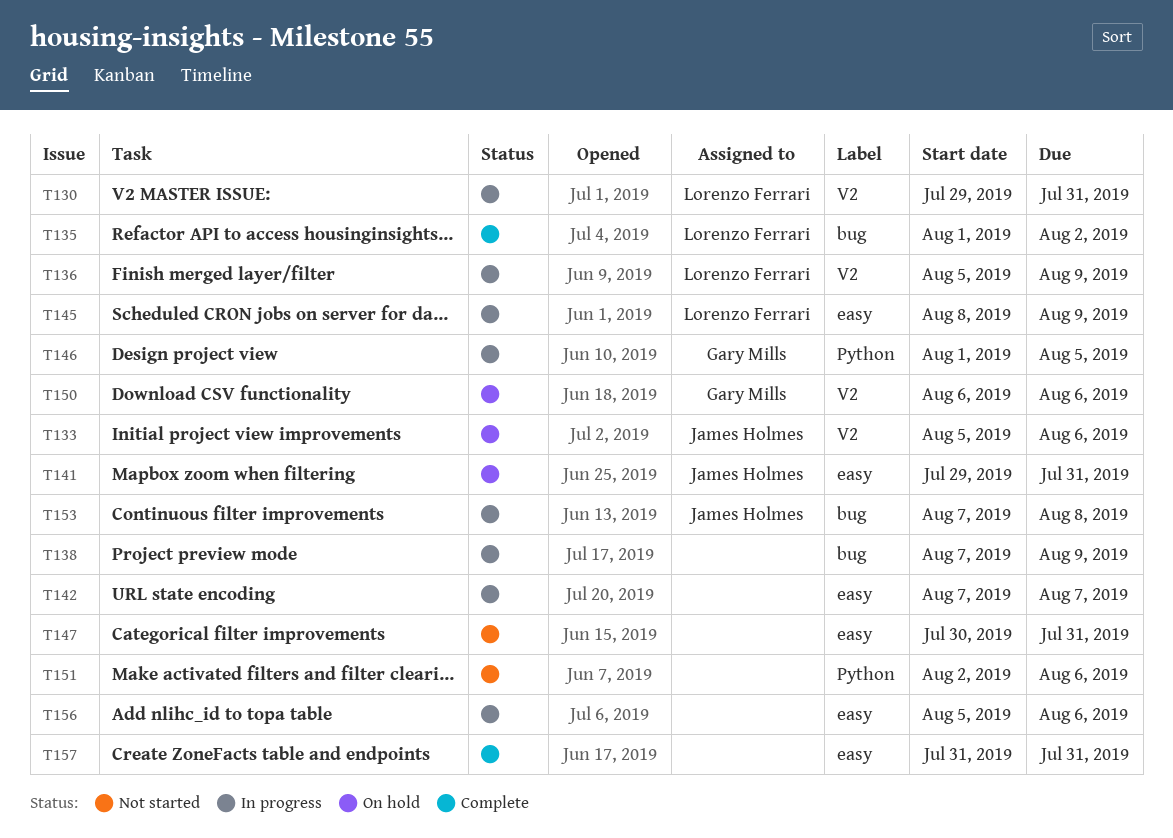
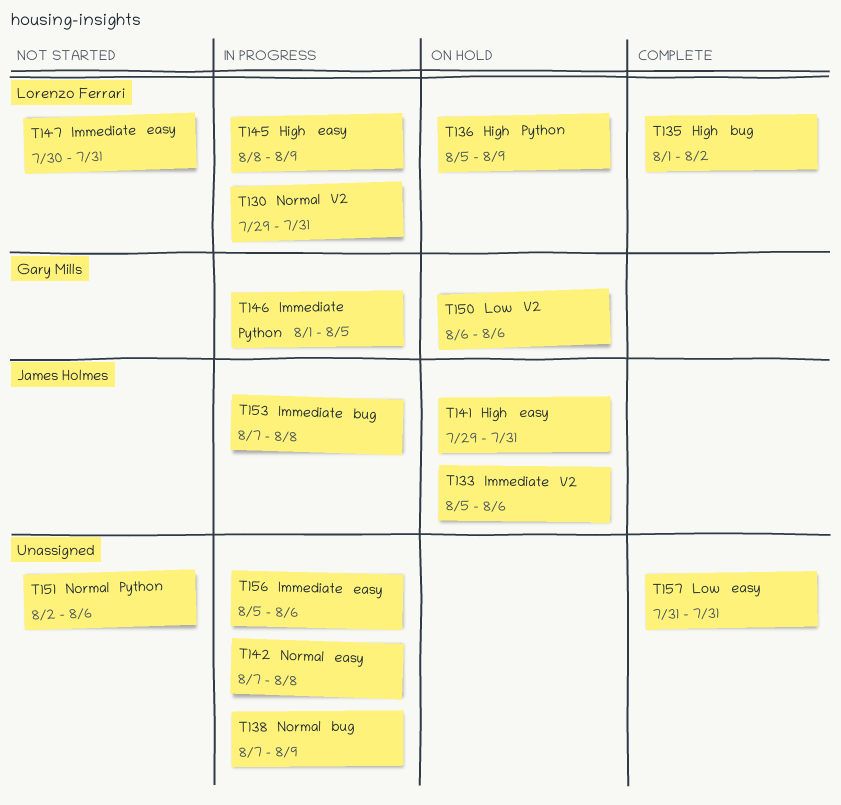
T136, status: In progress -> On hold
T136, label: V2 -> Python
T142, due: Aug 7 -> Aug 8
T147, owner: none -> Lorenzo Ferrari

